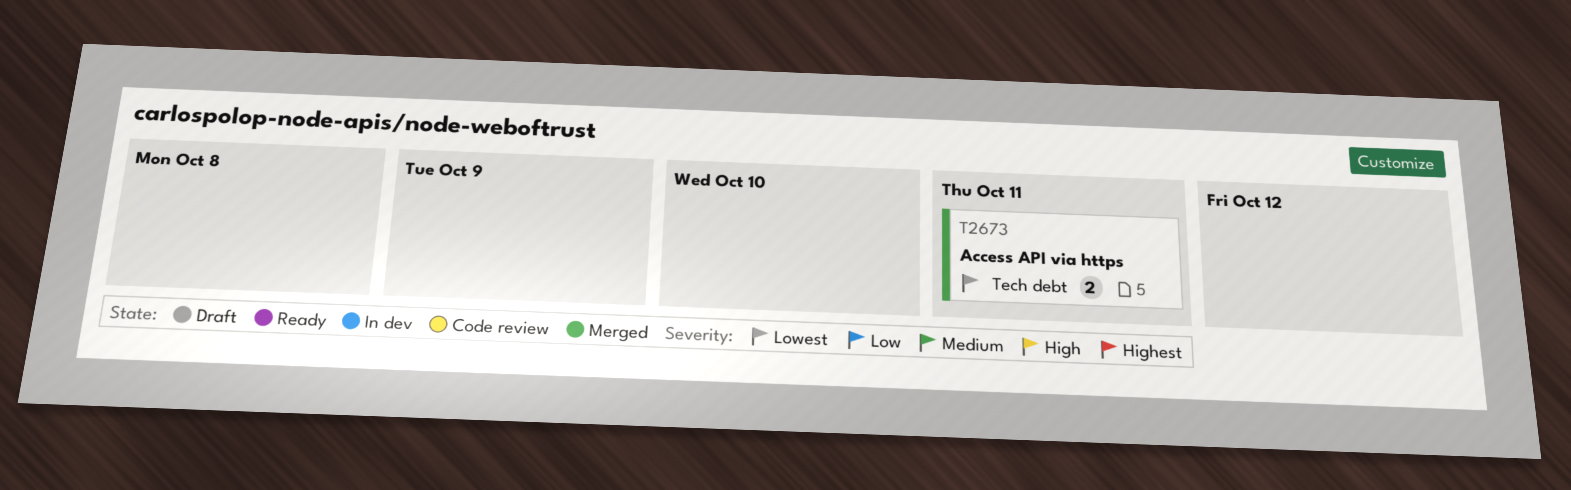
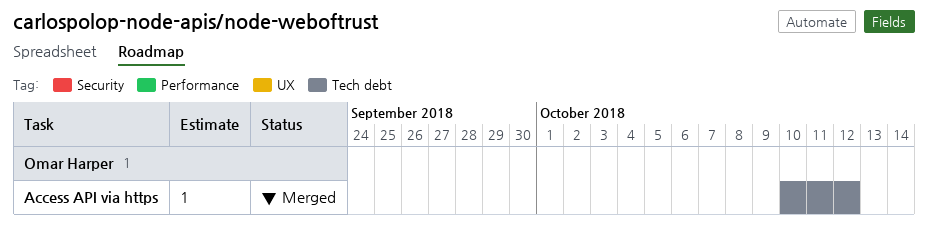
Access API via https, estimate: 2 -> 1
Access API via https, due: Oct 11 -> Oct 12

